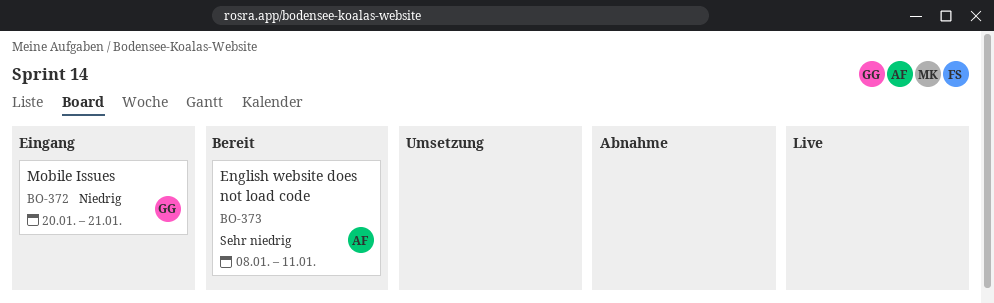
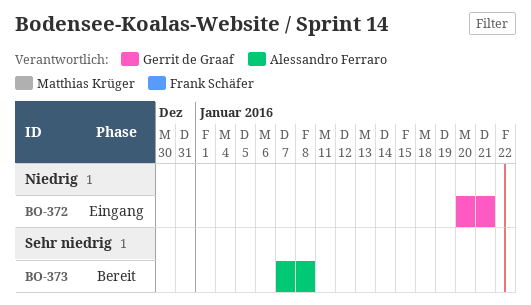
BO-373, start: Jan 8 -> Jan 7
BO-373, due: Jan 11 -> Jan 8

